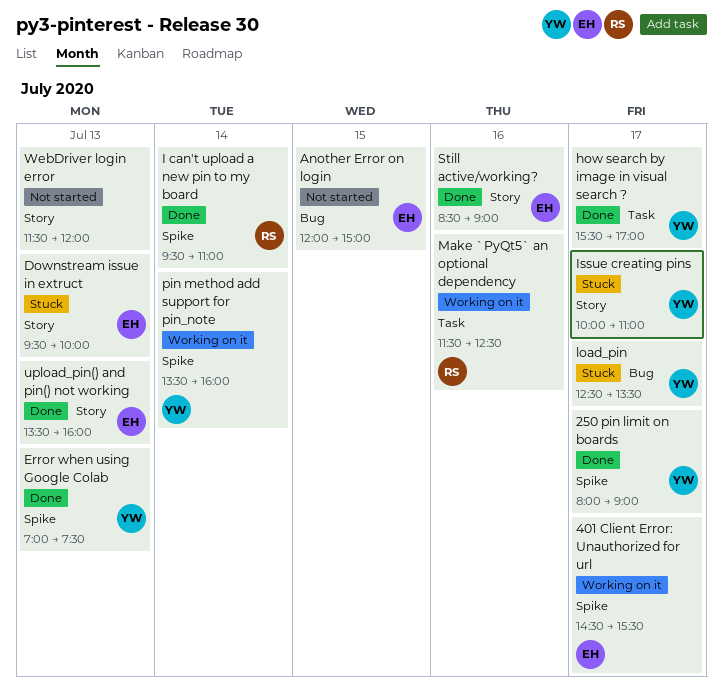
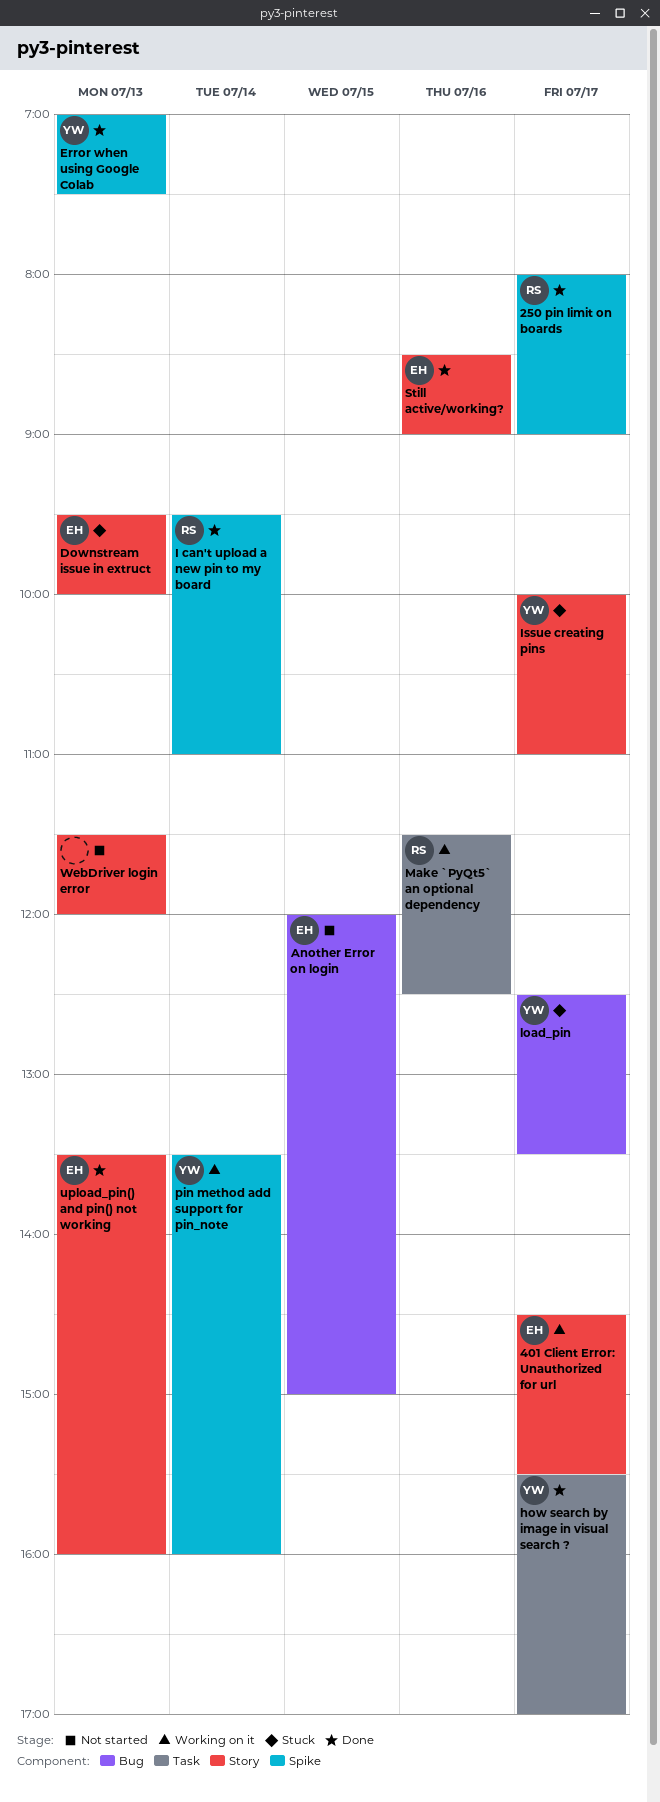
250 pin limit on boards, owner: YW -> RS
401 Client Error: Unauthorized for url, label: Spike -> Story

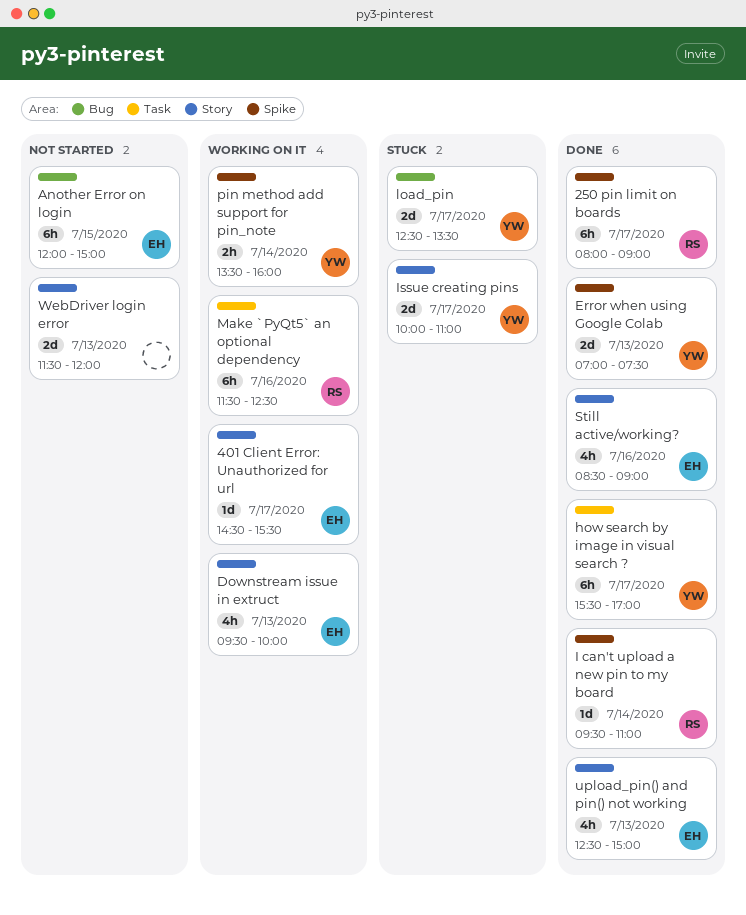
Downstream issue in extruct, status: Stuck -> Working on it
upload_pin() and pin() not working, begins: 13:30 -> 12:30
upload_pin() and pin() not working, ends: 16:00 -> 15:00

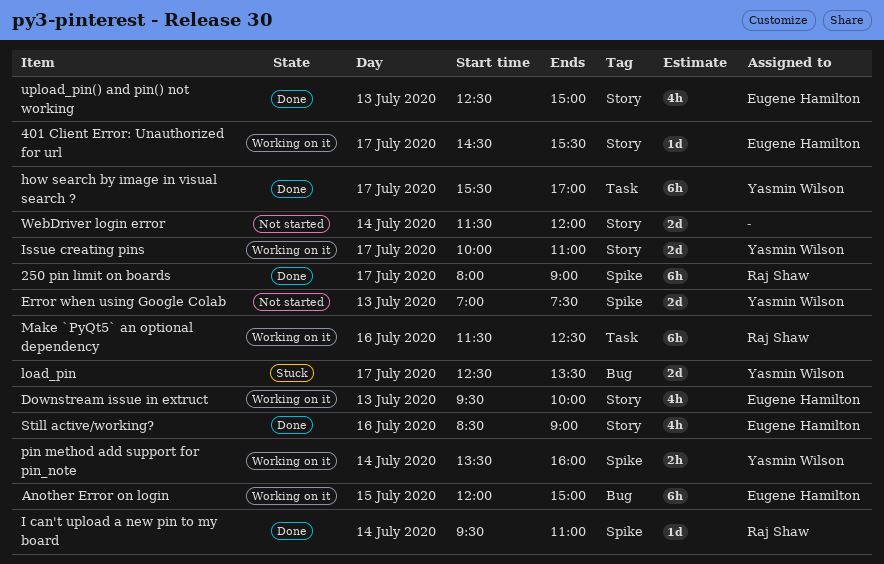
Another Error on login, status: Not started -> Working on it
Error when using Google Colab, status: Done -> Not started
Issue creating pins, status: Stuck -> Working on it
WebDriver login error, day: Jul 13 -> Jul 14

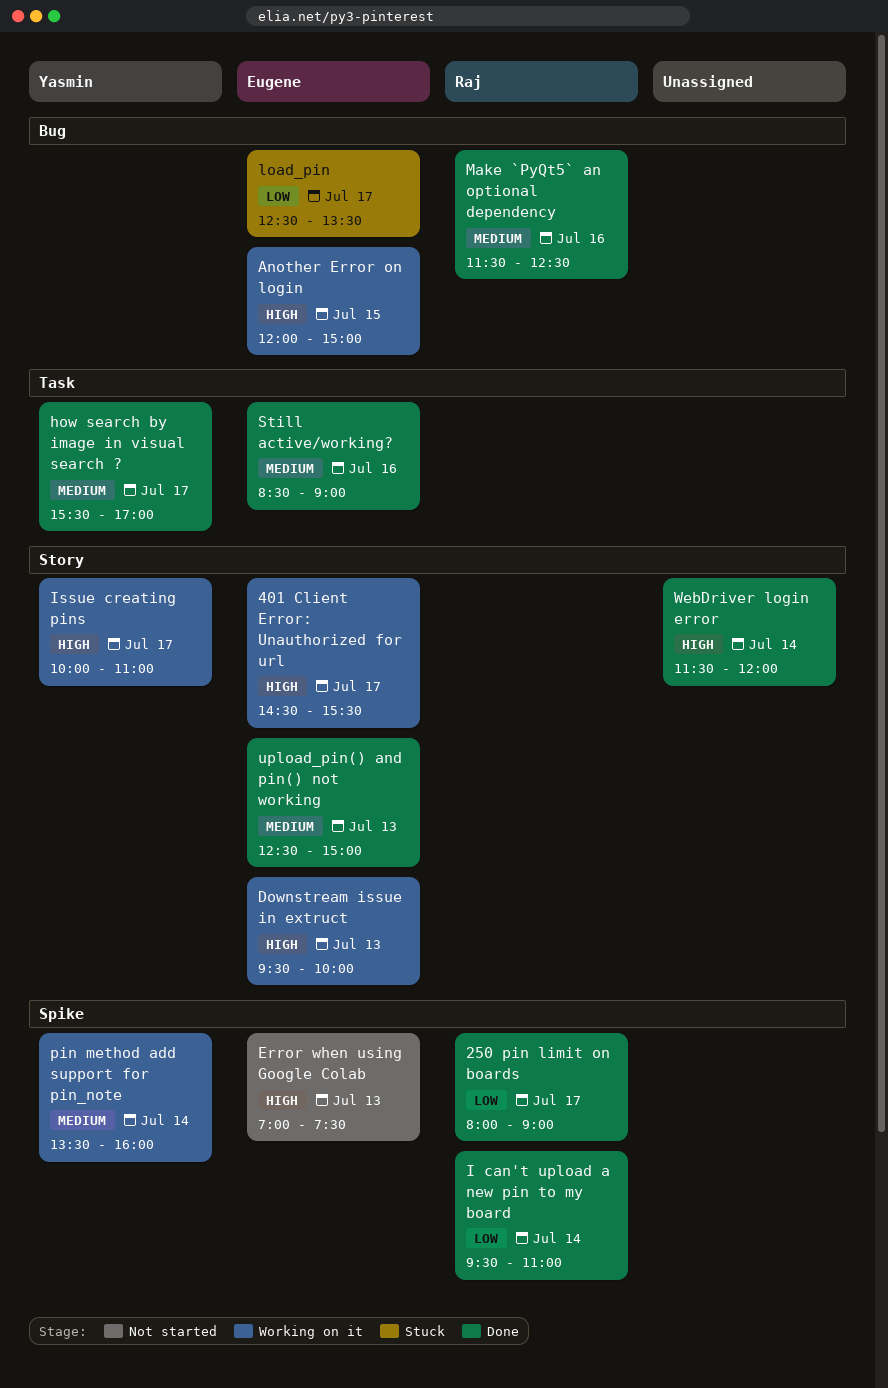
Error when using Google Colab, owner: Yasmin Wilson -> Eugene Hamilton
load_pin, owner: Yasmin Wilson -> Eugene Hamilton
Make `PyQt5` an optional dependency, status: Working on it -> Done
Make `PyQt5` an optional dependency, label: Task -> Bug
Still active/working?, label: Story -> Task
WebDriver login error, status: Not started -> Done

